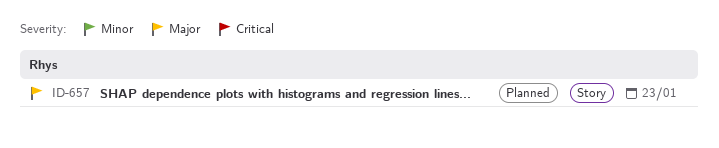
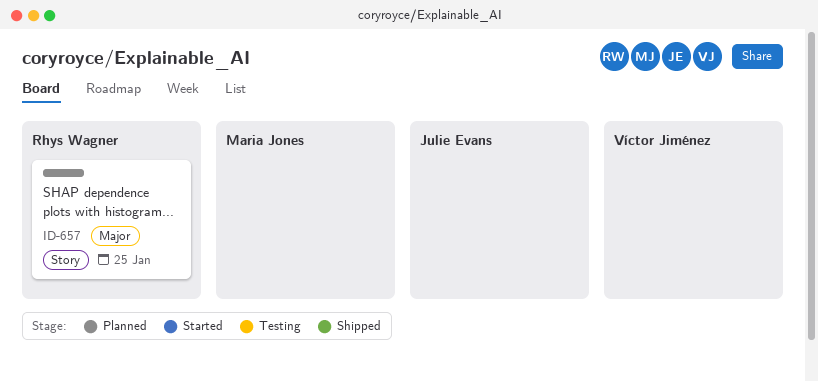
ID-657, due: Jan 23 -> Jan 25

